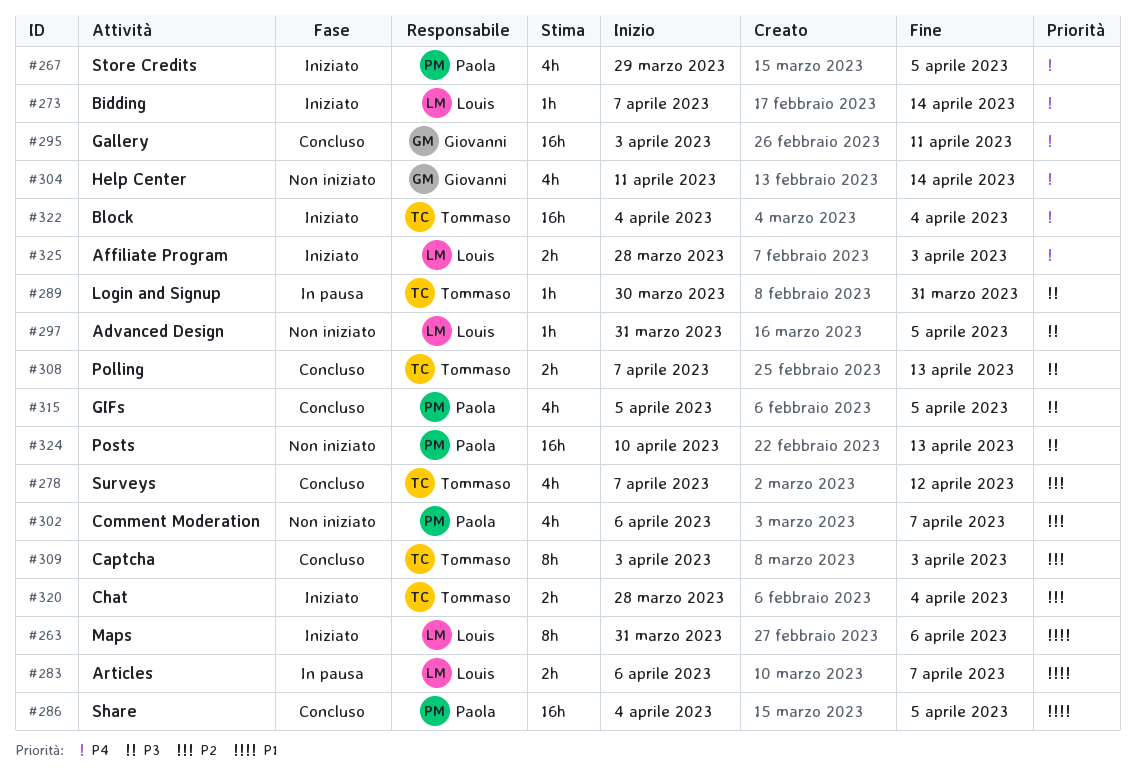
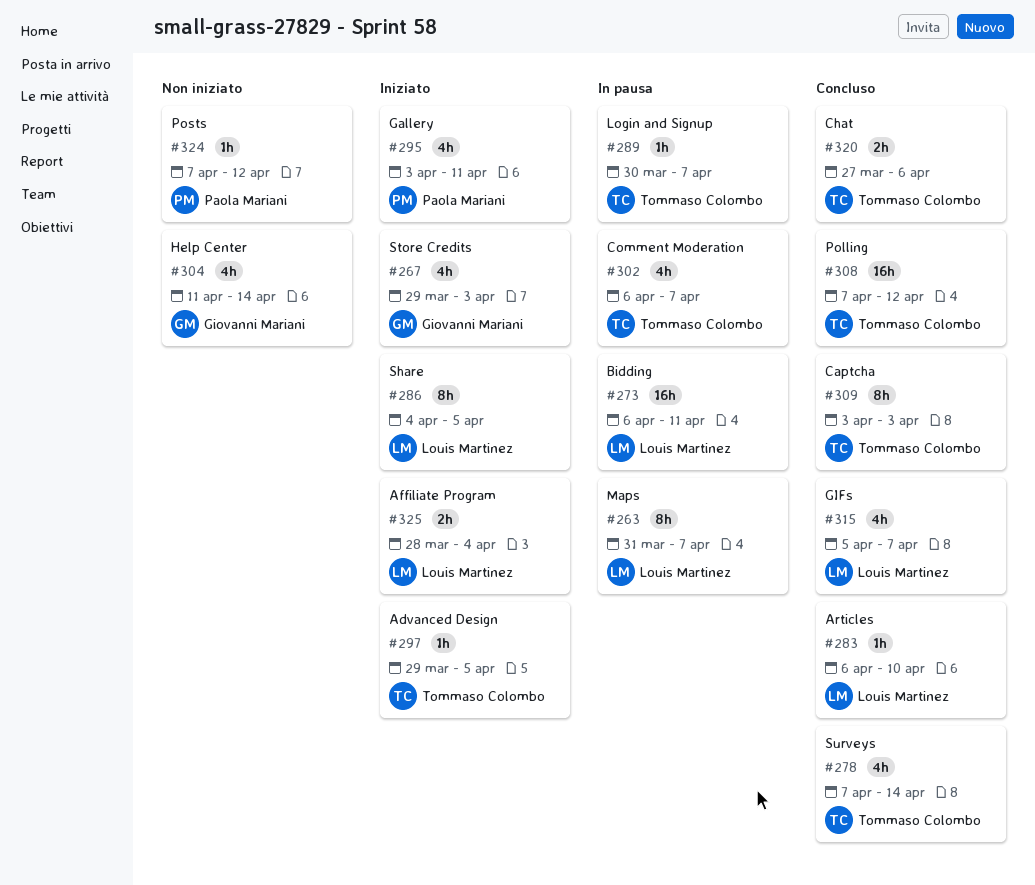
#263, status: Iniziato -> In pausa
#263, due: Apr 6 -> Apr 7
#267, owner: Paola Mariani -> Giovanni Mariani
#267, due: Apr 5 -> Apr 3
#273, status: Iniziato -> In pausa
#273, estimate: 1h -> 16h
#273, start: Apr 7 -> Apr 6
#273, due: Apr 14 -> Apr 11
#278, due: Apr 12 -> Apr 14
#283, status: In pausa -> Concluso
#283, estimate: 2h -> 1h
#283, due: Apr 7 -> Apr 10
#286, status: Concluso -> Iniziato
#286, owner: Paola Mariani -> Louis Martinez
#286, estimate: 16h -> 8h
#289, due: Mar 31 -> Apr 7
#295, status: Concluso -> Iniziato
#295, owner: Giovanni Mariani -> Paola Mariani
#295, estimate: 16h -> 4h
#297, status: Non iniziato -> Iniziato
#297, owner: Louis Martinez -> Tommaso Colombo
#297, start: Mar 31 -> Mar 29
#302, status: Non iniziato -> In pausa
#302, owner: Paola Mariani -> Tommaso Colombo
#308, estimate: 2h -> 16h
#308, due: Apr 13 -> Apr 12
#315, owner: Paola Mariani -> Louis Martinez
#315, due: Apr 5 -> Apr 7
#320, status: Iniziato -> Concluso
#320, start: Mar 28 -> Mar 27
#320, due: Apr 4 -> Apr 6
#322: present -> none
#324, estimate: 16h -> 1h
#324, start: Apr 10 -> Apr 7
#324, due: Apr 13 -> Apr 12
#325, due: Apr 3 -> Apr 4

